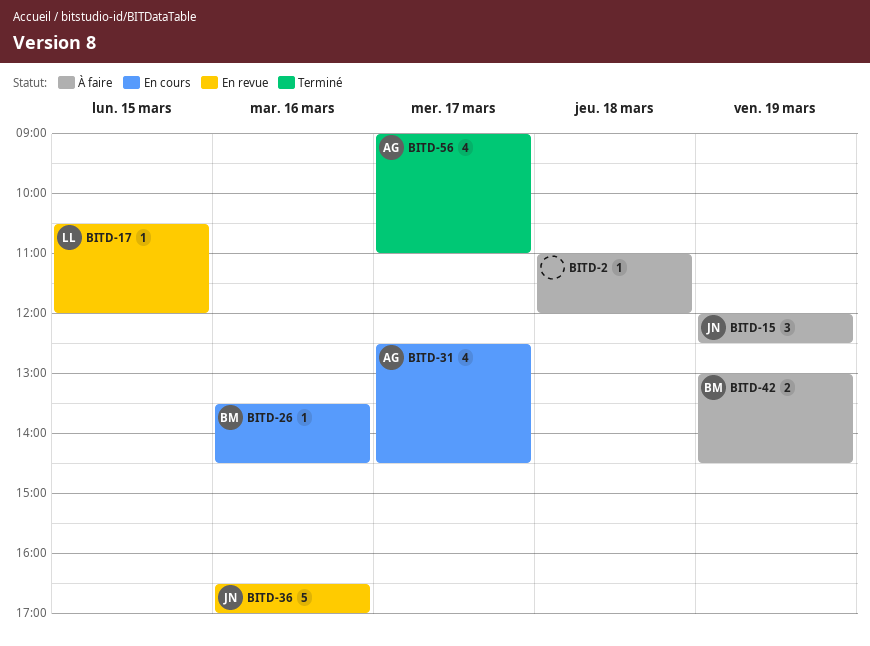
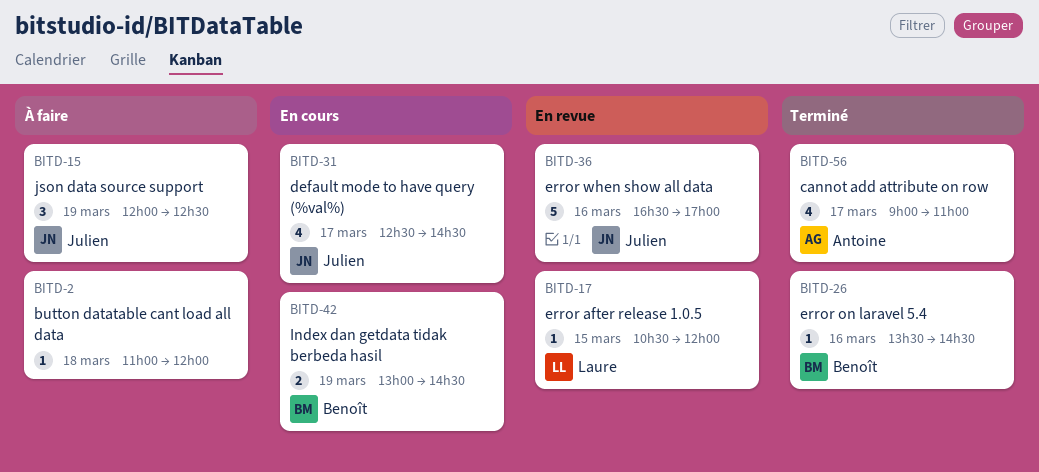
BITD-26, status: En cours -> Terminé
BITD-31, owner: Antoine -> Julien
BITD-42, status: À faire -> En cours

